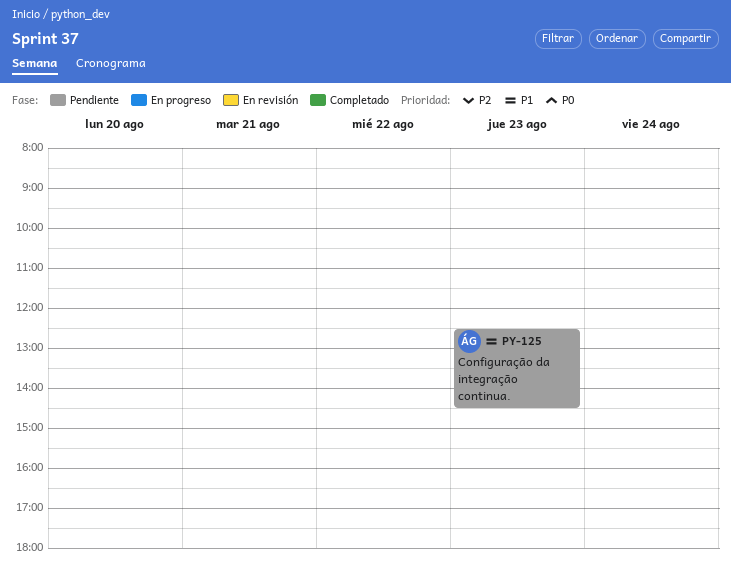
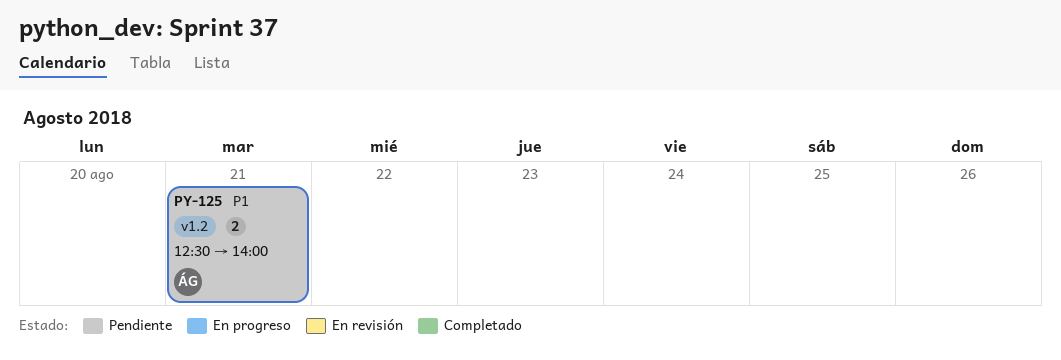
PY-125, day: Aug 23 -> Aug 21
PY-125, ends: 14:30 -> 14:00

